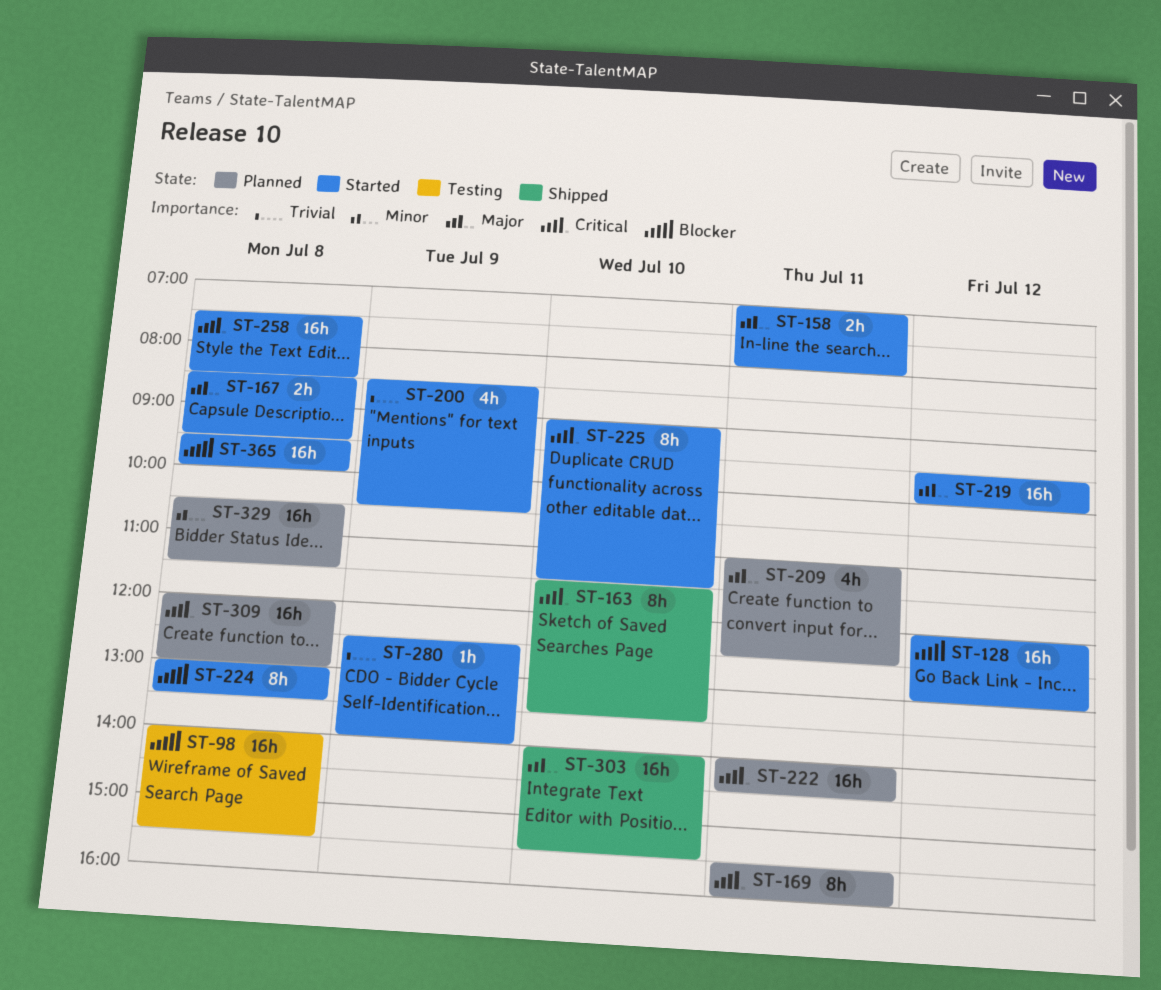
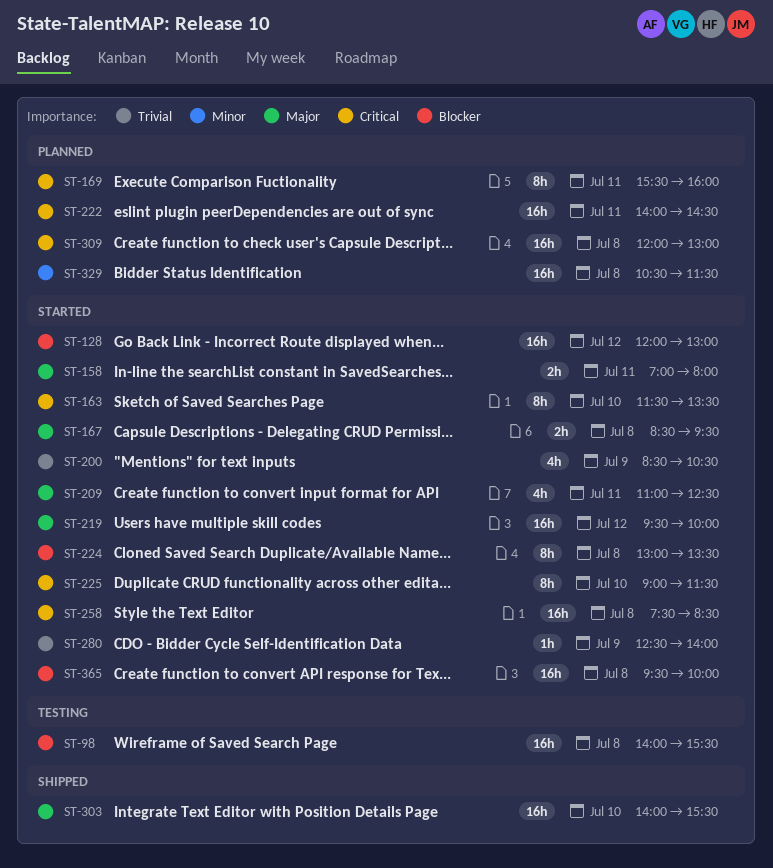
ST-163, status: Shipped -> Started
ST-209, status: Planned -> Started

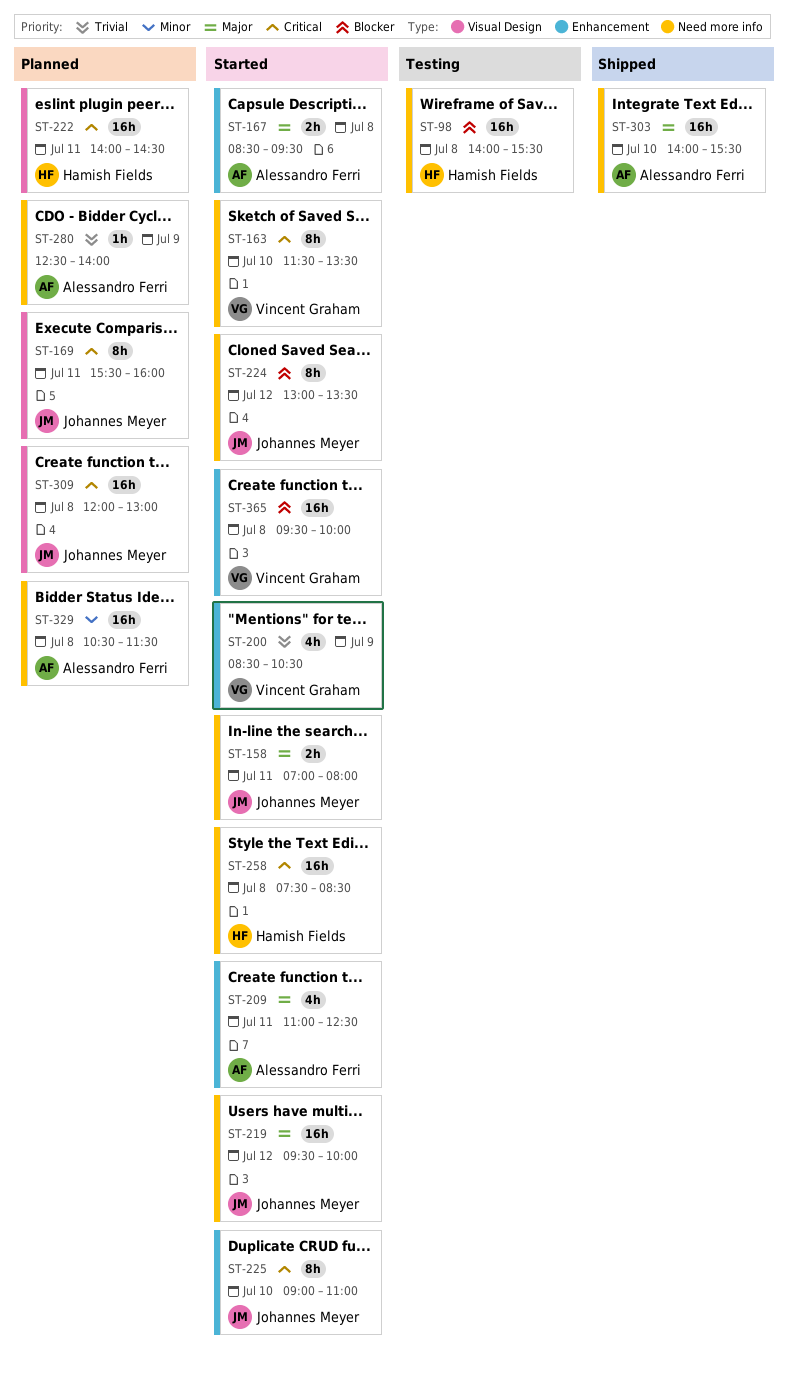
ST-128: present -> none
ST-224, day: Jul 8 -> Jul 12
ST-225, ends: 11:30 -> 11:00
ST-280, status: Started -> Planned

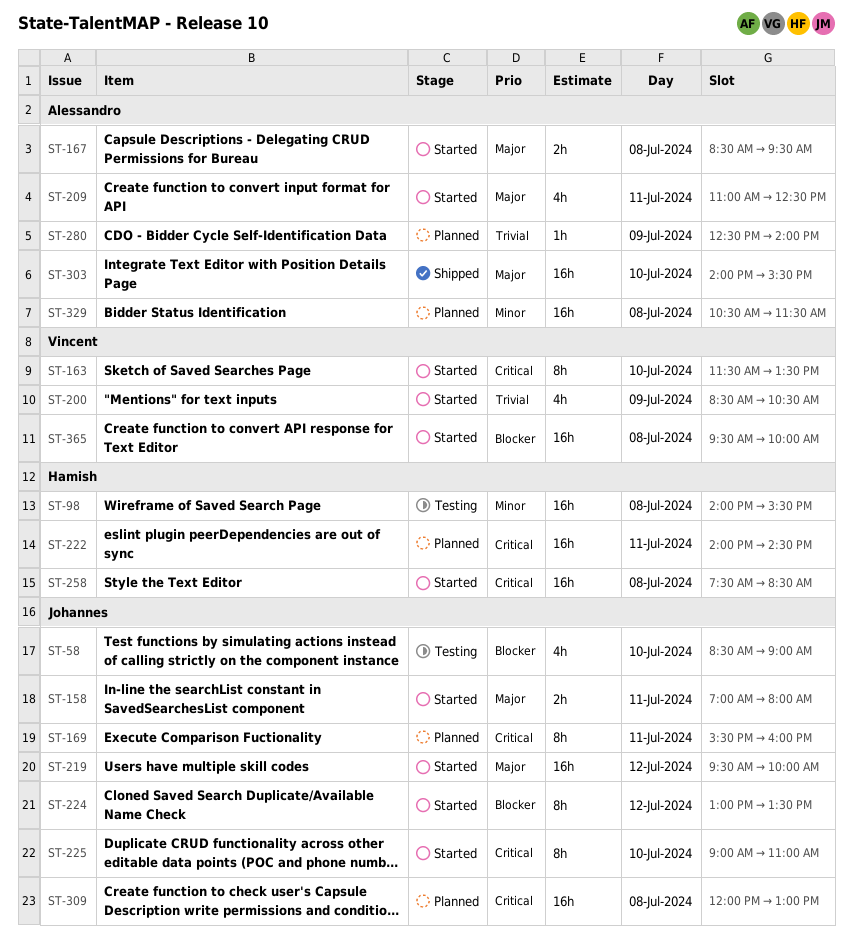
ST-58: none -> present
ST-98, priority: Blocker -> Minor

